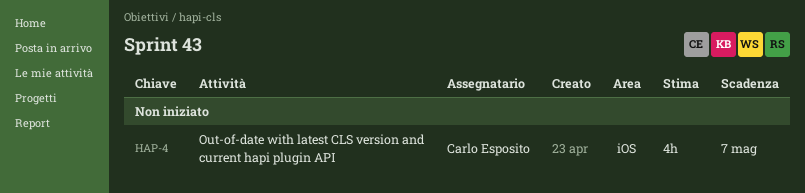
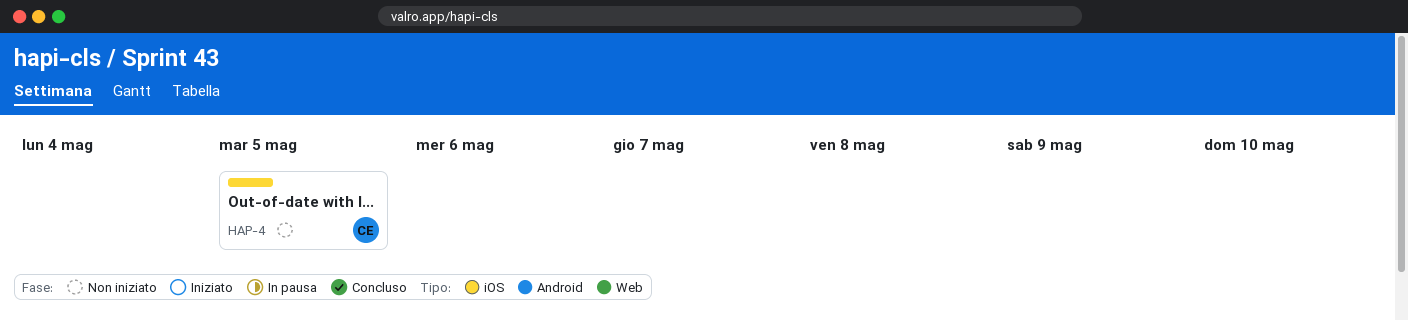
HAP-4, due: May 7 -> May 5

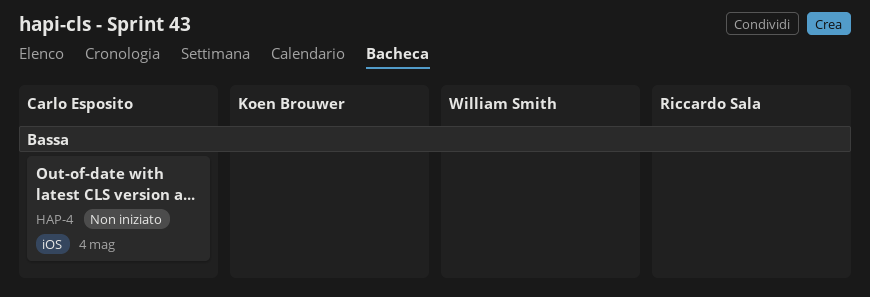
HAP-4, due: May 5 -> May 4

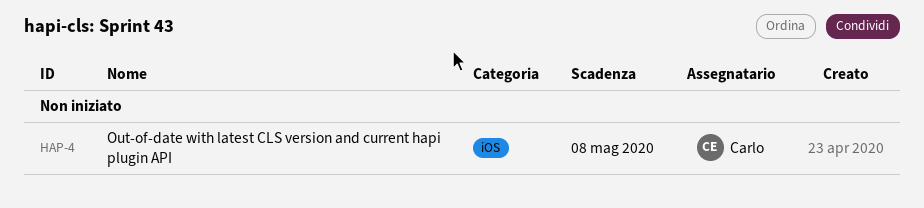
HAP-4, due: May 4 -> May 8

